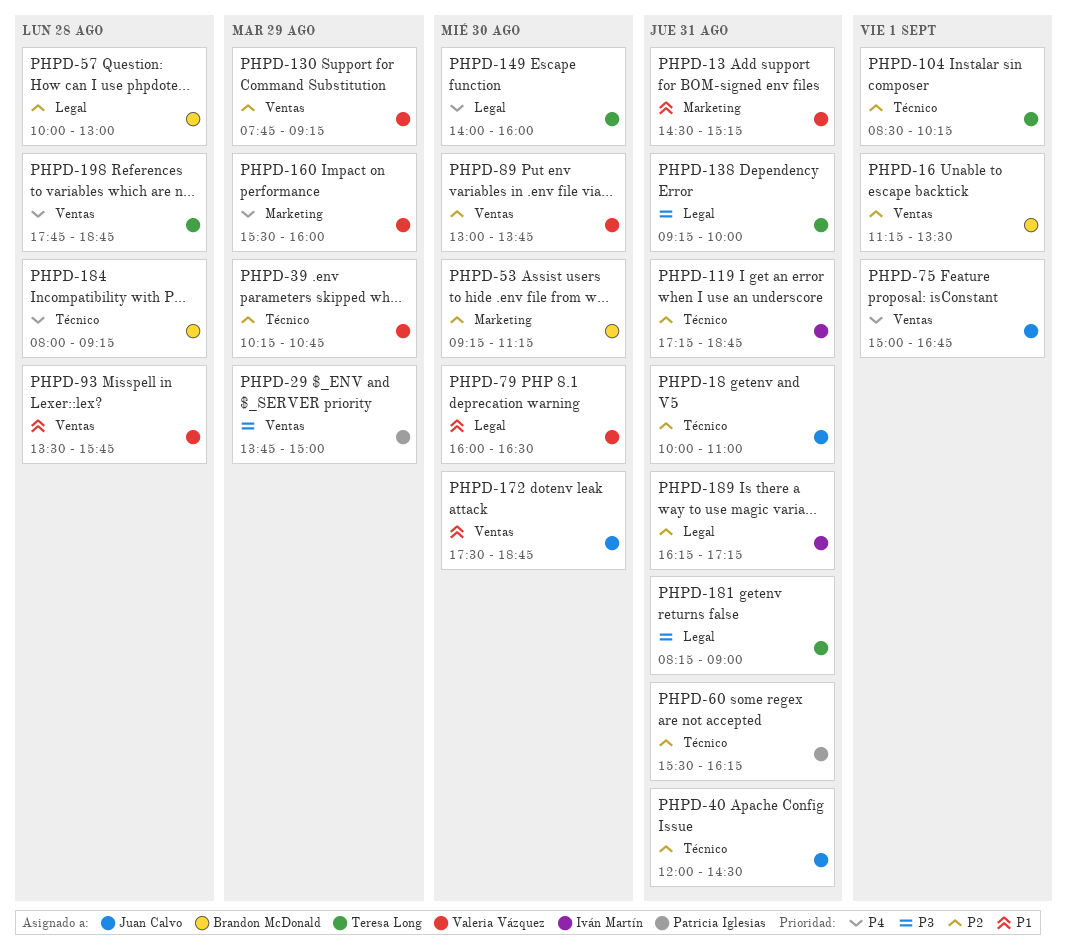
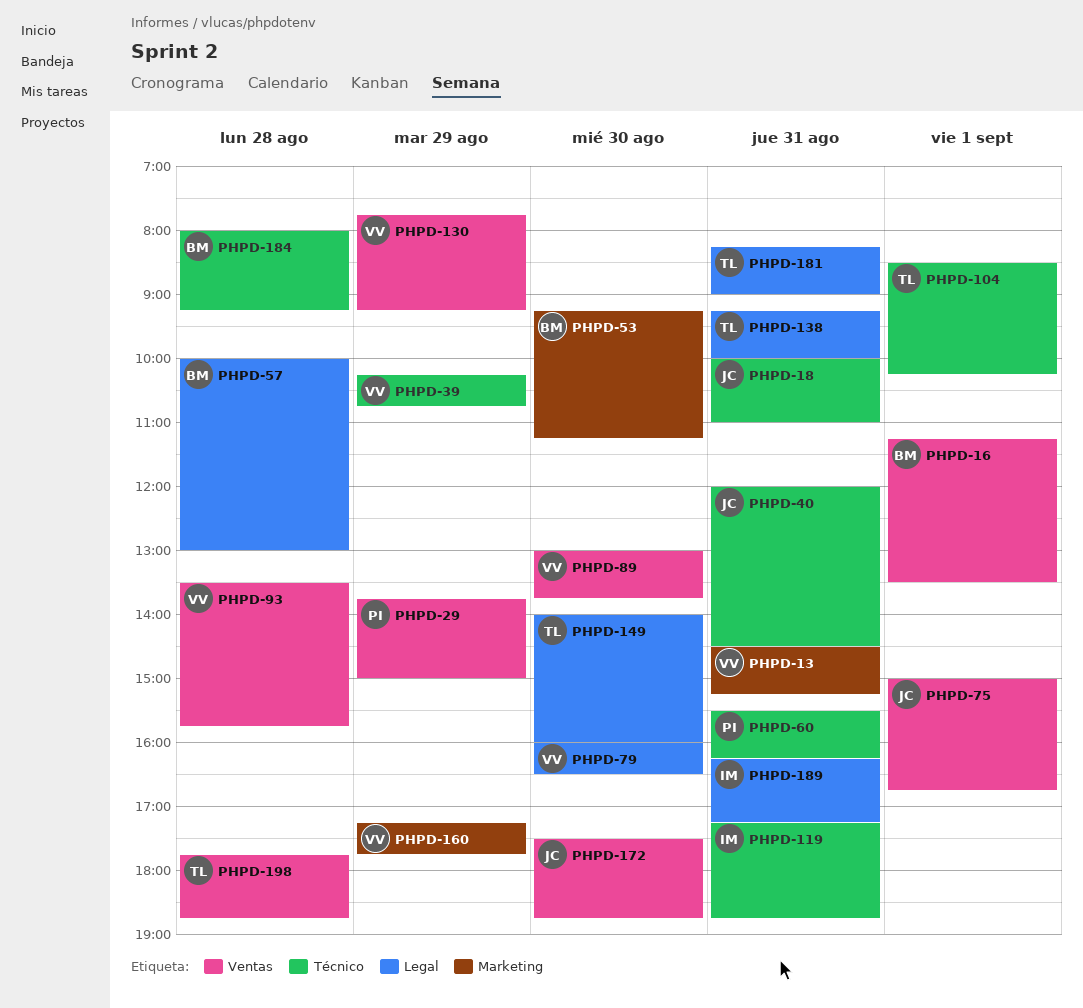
PHPD-160, begins: 15:30 -> 17:15
PHPD-160, ends: 16:00 -> 17:45

